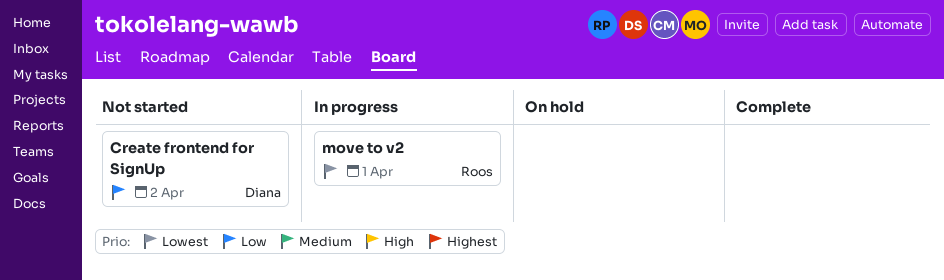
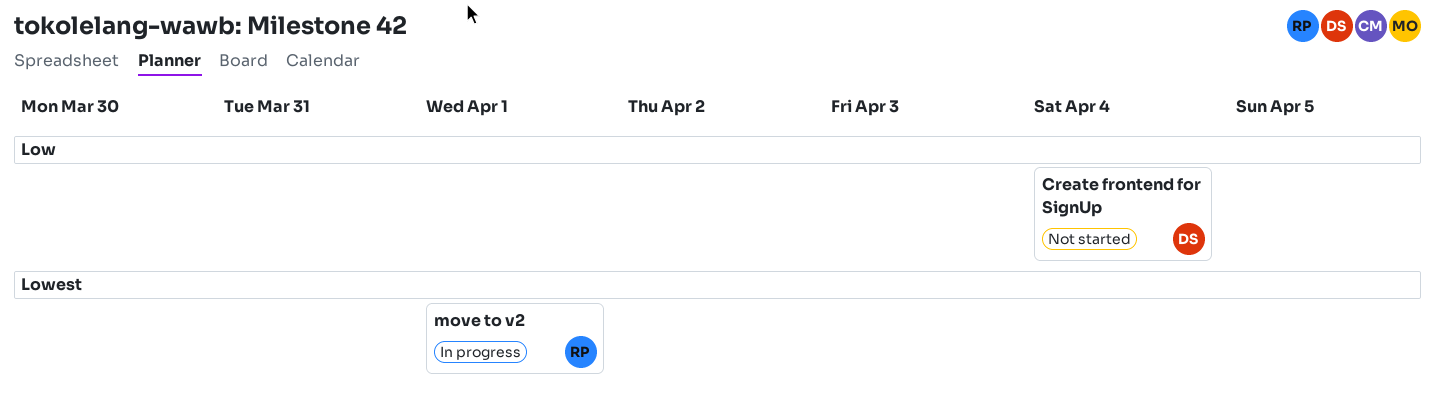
Create frontend for SignUp, due: Apr 2 -> Apr 4

